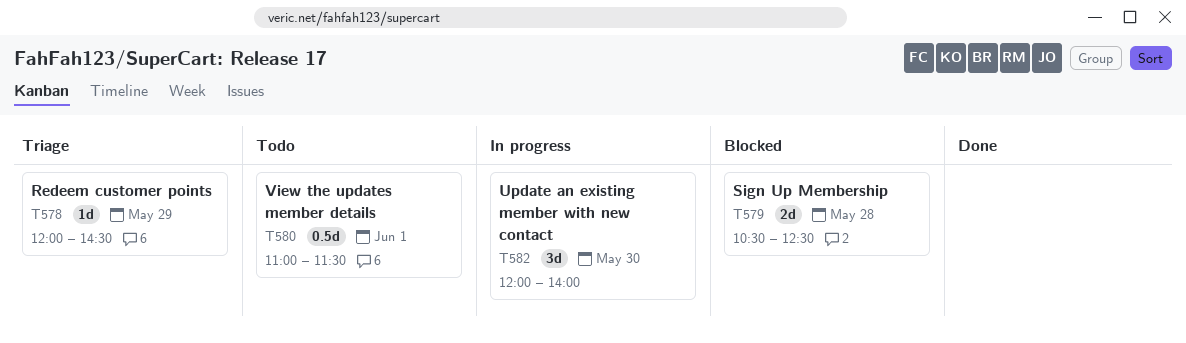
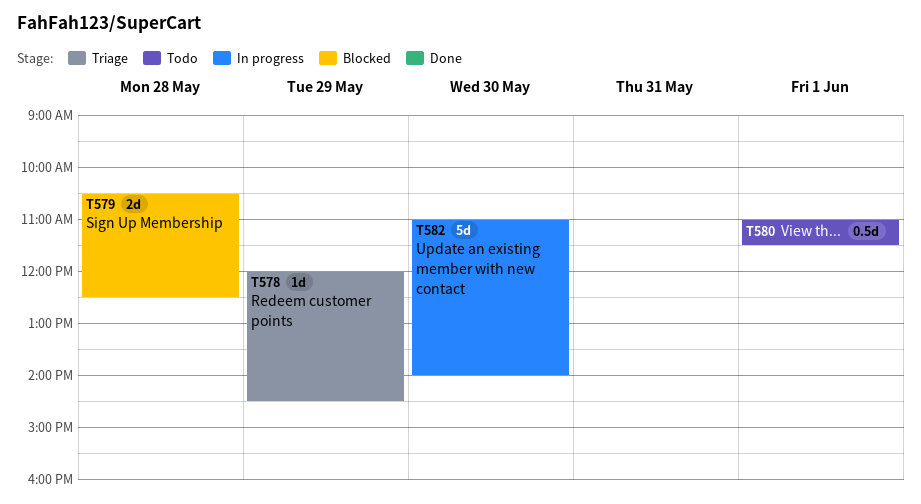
T582, estimate: 3d -> 5d
T582, begins: 12:00 -> 11:00

